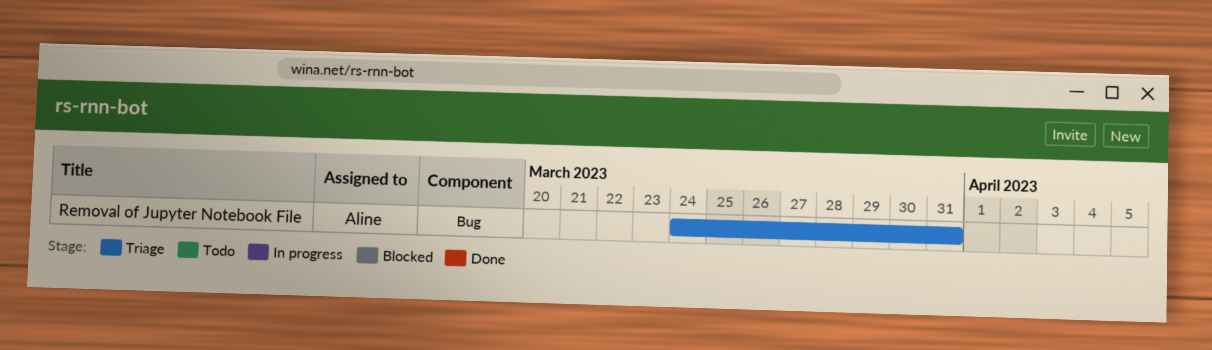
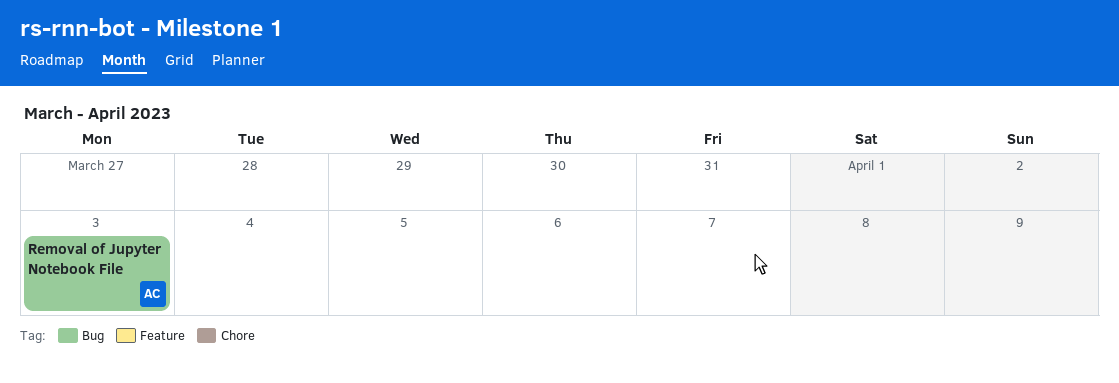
Removal of Jupyter Notebook File, due: Mar 31 -> Apr 3

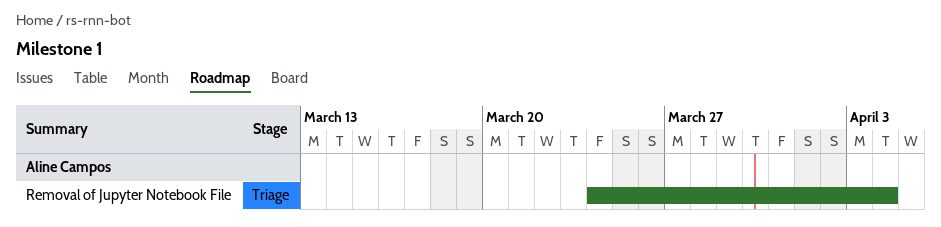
Removal of Jupyter Notebook File, due: Apr 3 -> Apr 4

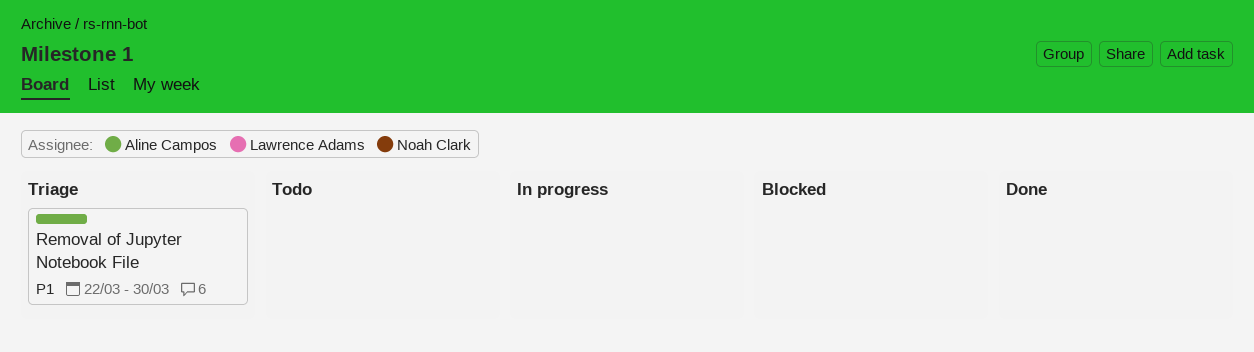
Removal of Jupyter Notebook File, start: Mar 24 -> Mar 22
Removal of Jupyter Notebook File, due: Apr 4 -> Mar 30

